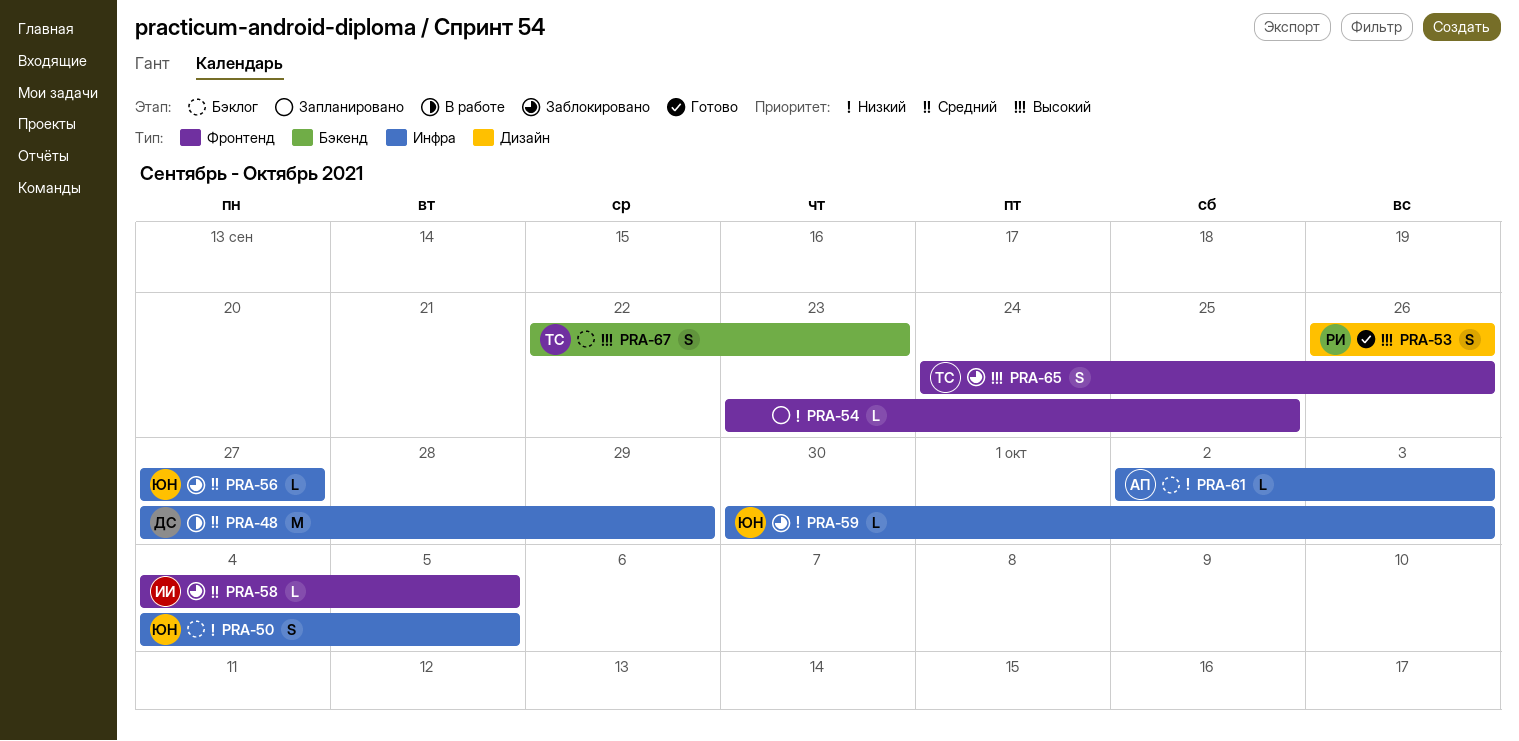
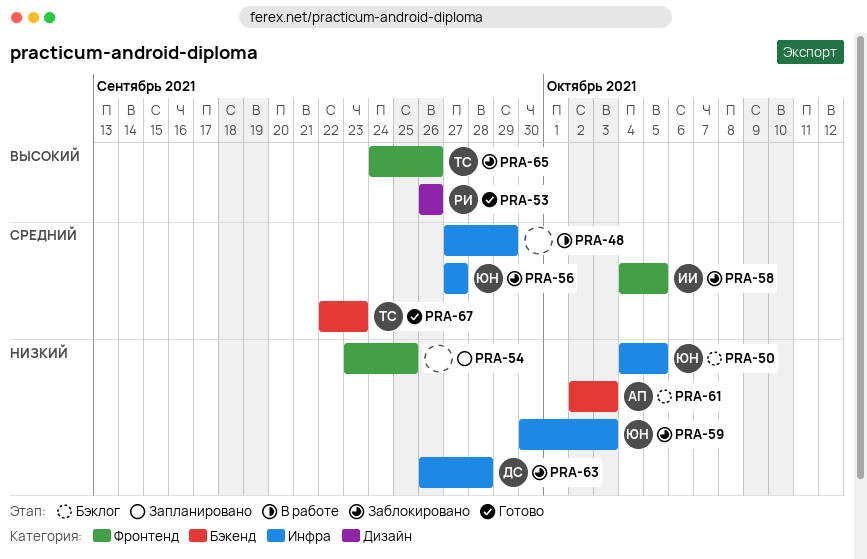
PRA-48, owner: ДС -> none
PRA-61, label: Инфра -> Бэкенд
PRA-63: none -> present
PRA-67, status: Бэклог -> Готово
PRA-67, priority: Высокий -> Средний

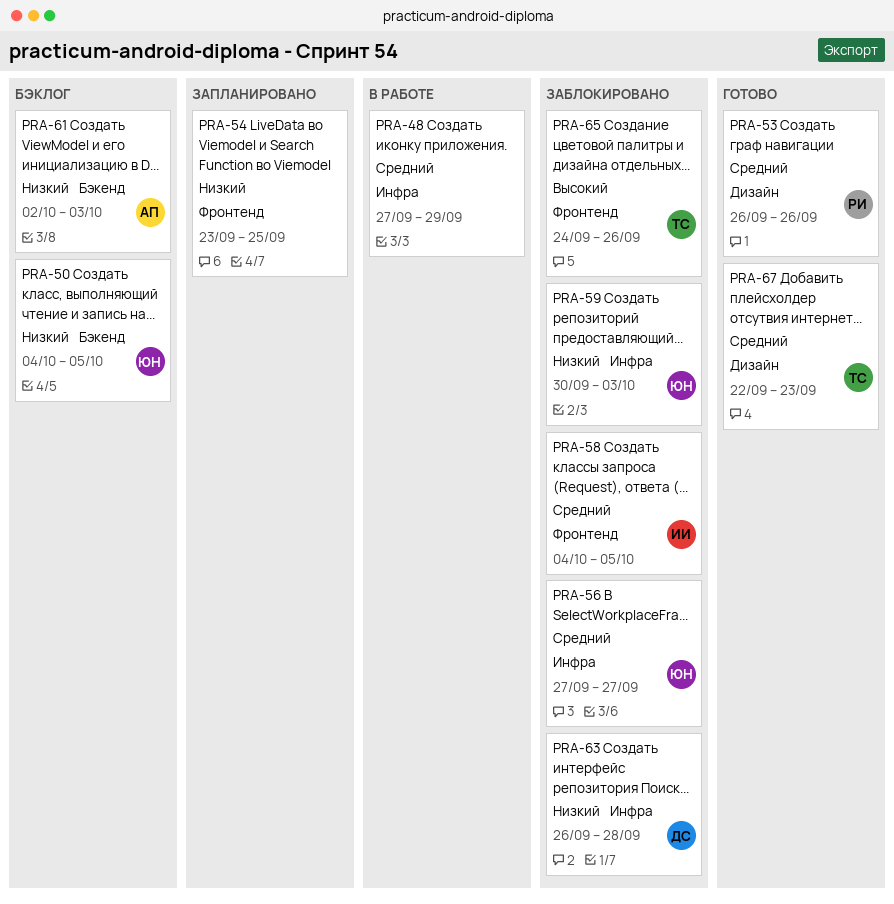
PRA-50, label: Инфра -> Бэкенд
PRA-53, priority: Высокий -> Средний
PRA-67, label: Бэкенд -> Дизайн

